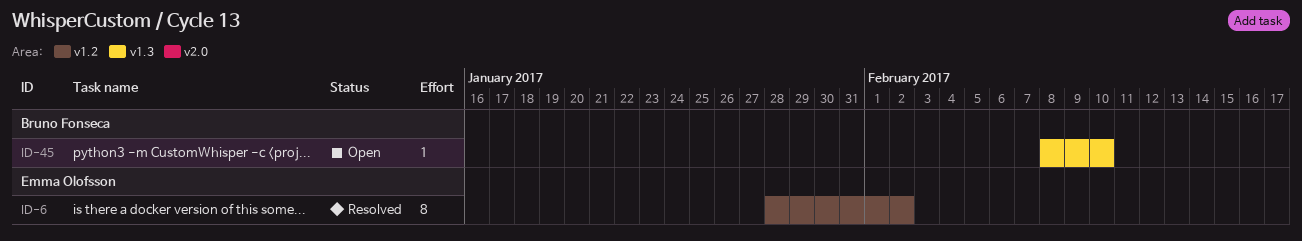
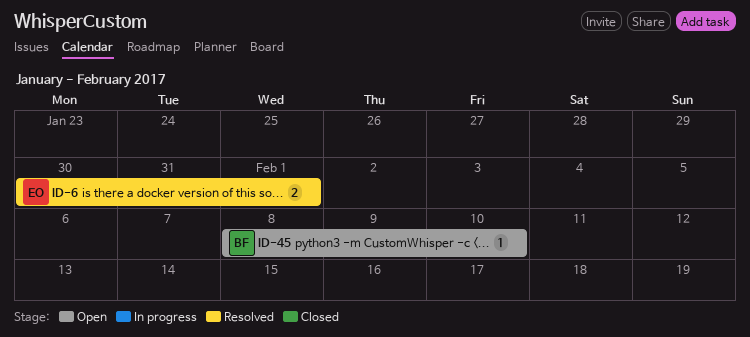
ID-6, estimate: 8 -> 2
ID-6, start: Jan 28 -> Jan 30
ID-6, due: Feb 2 -> Feb 1

